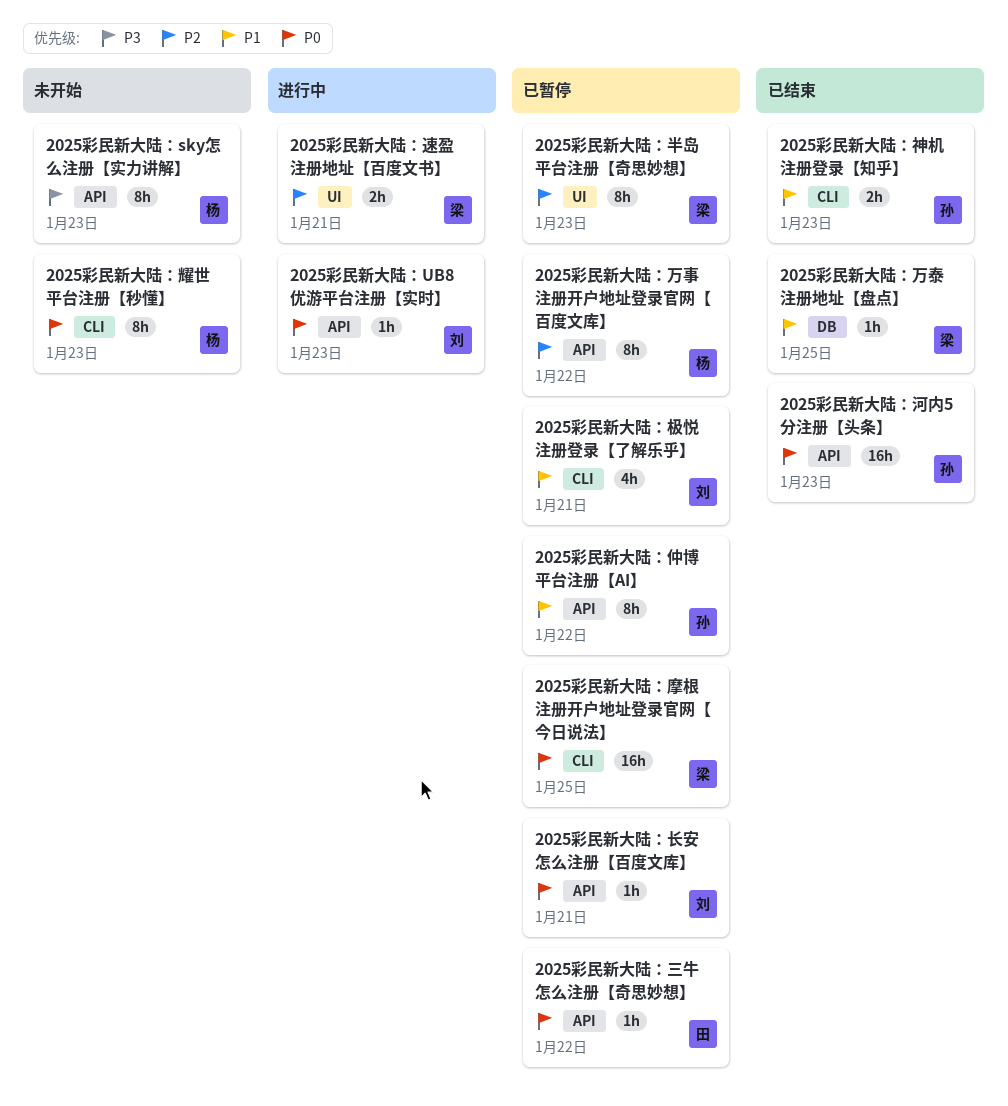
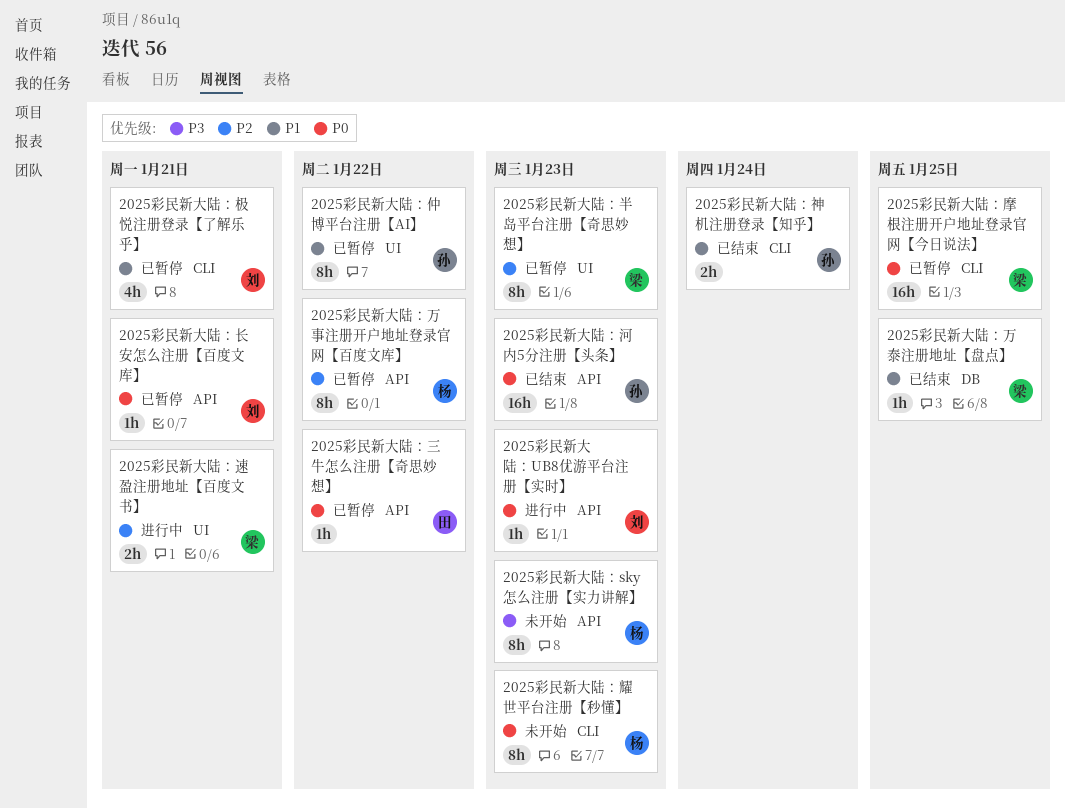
2025彩民新大陆：仲博平台注册【AI】, label: API -> UI
2025彩民新大陆：神机注册登录【知乎】, due: Jan 23 -> Jan 24

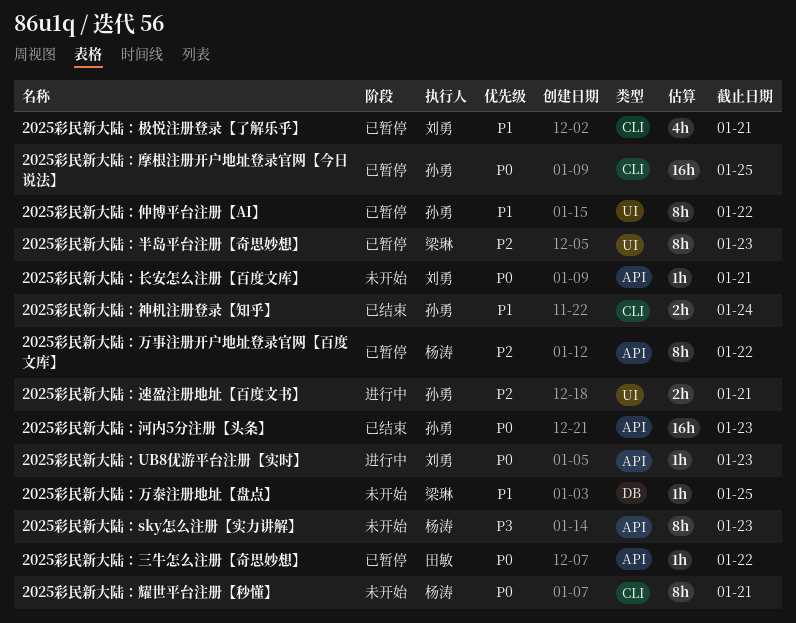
2025彩民新大陆：万泰注册地址【盘点】, status: 已结束 -> 未开始
2025彩民新大陆：摩根注册开户地址登录官网【今日说法】, owner: 梁琳 -> 孙勇
2025彩民新大陆：耀世平台注册【秒懂】, due: Jan 23 -> Jan 21
2025彩民新大陆：速盈注册地址【百度文书】, owner: 梁琳 -> 孙勇
2025彩民新大陆：长安怎么注册【百度文库】, status: 已暂停 -> 未开始

